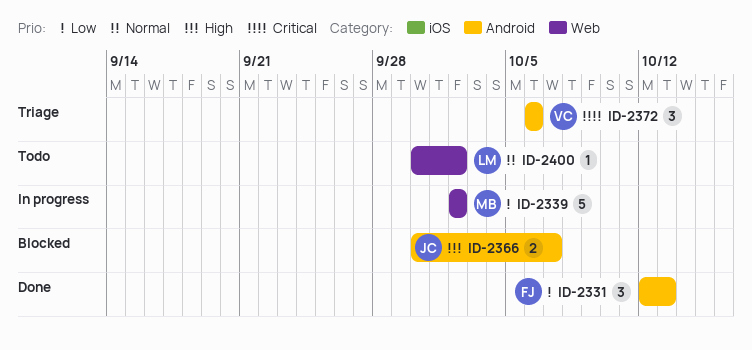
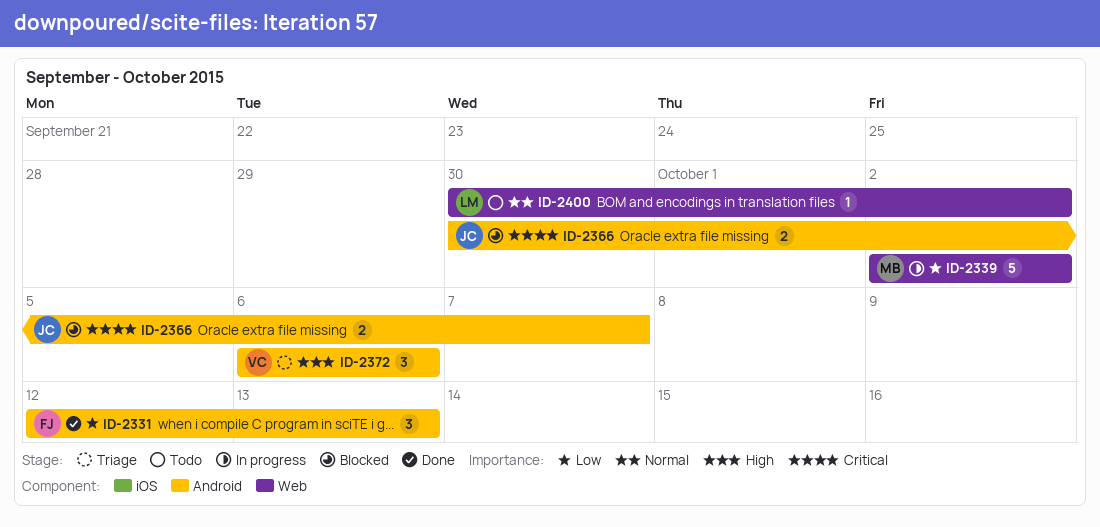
ID-2366, priority: High -> Critical
ID-2372, priority: Critical -> High

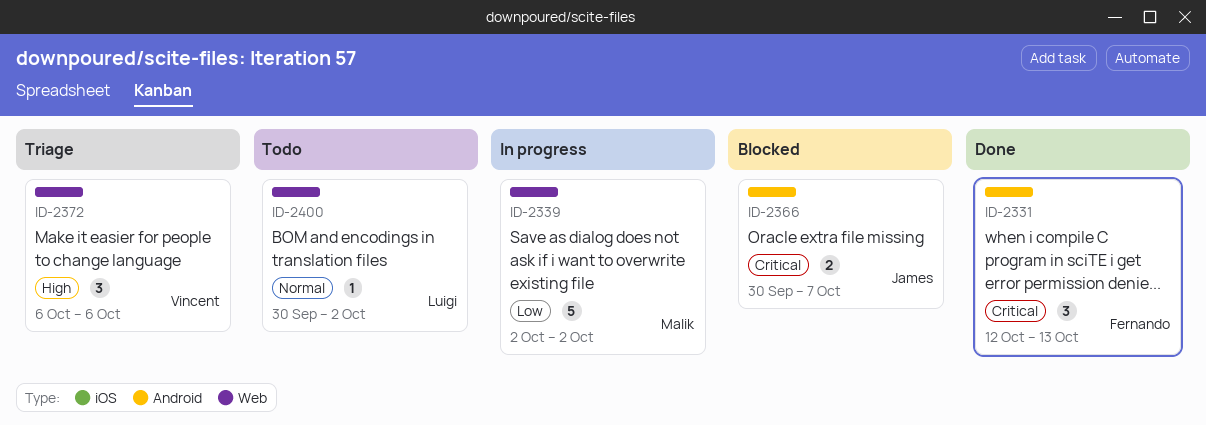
ID-2331, priority: Low -> Critical
ID-2372, label: Android -> Web

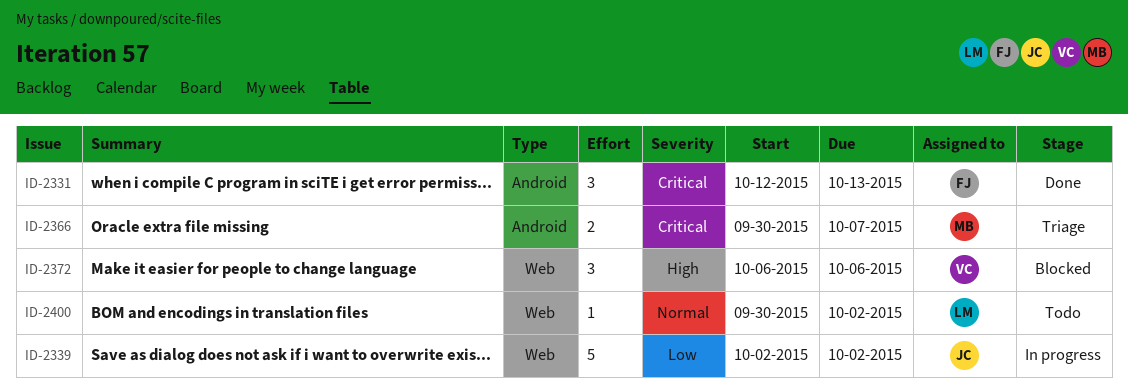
ID-2339, owner: Malik -> James
ID-2366, status: Blocked -> Triage
ID-2366, owner: James -> Malik
ID-2372, status: Triage -> Blocked

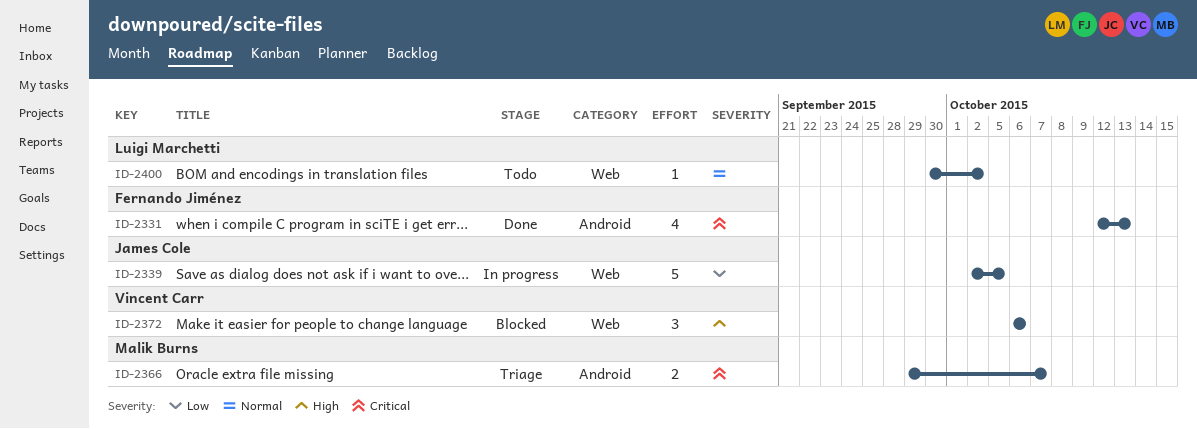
ID-2331, estimate: 3 -> 4
ID-2339, due: Oct 2 -> Oct 5
ID-2366, start: Sep 30 -> Sep 29

